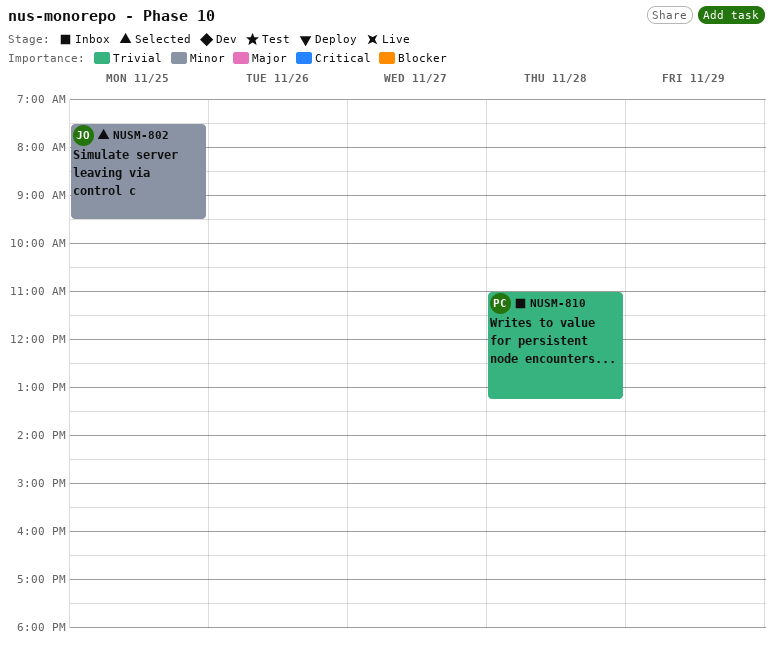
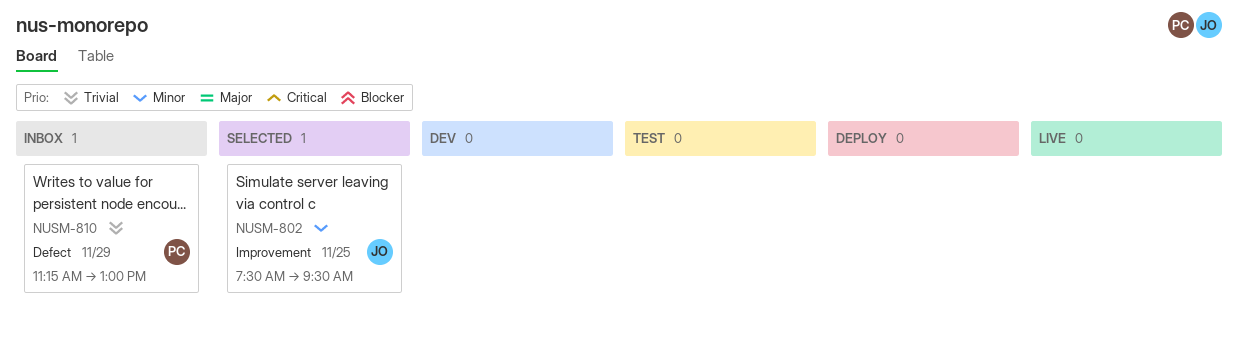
NUSM-810, day: Nov 28 -> Nov 29
NUSM-810, begins: 11:00 -> 11:15
NUSM-810, ends: 13:15 -> 13:00

